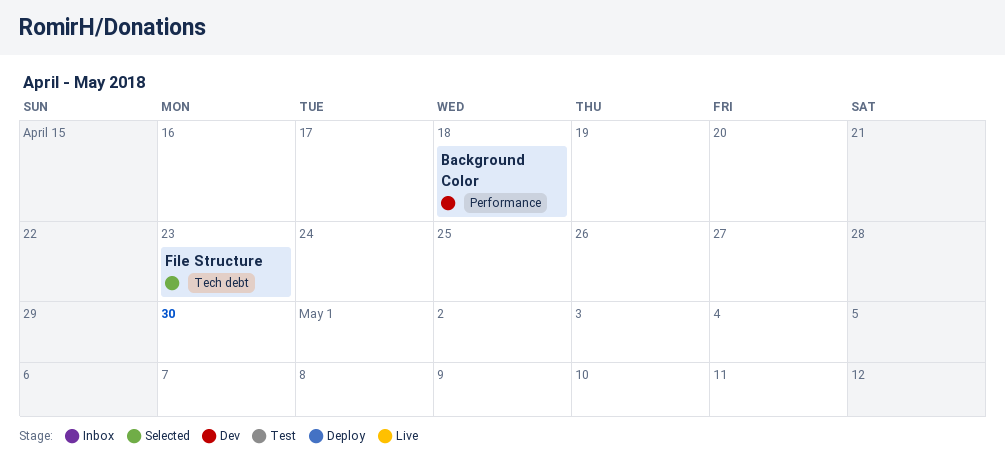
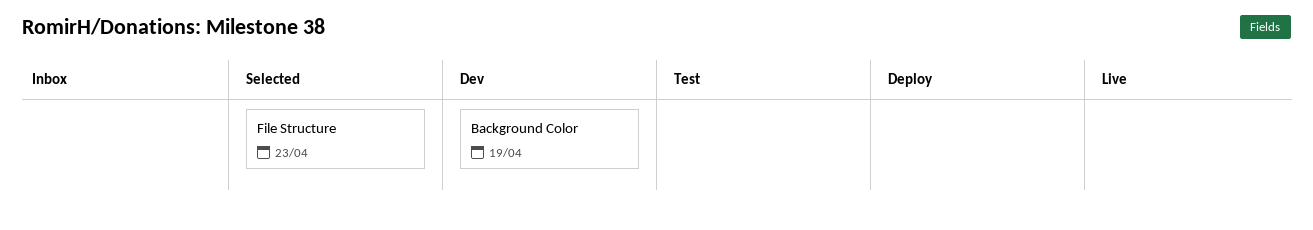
Background Color, due: Apr 18 -> Apr 19

